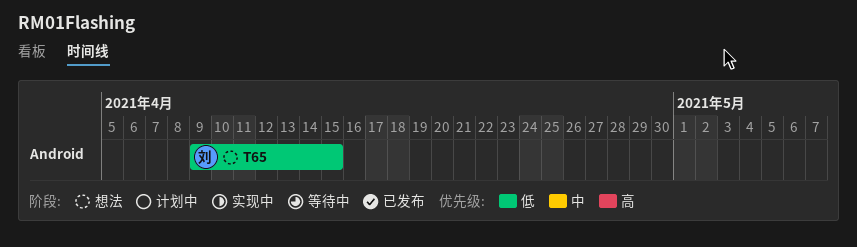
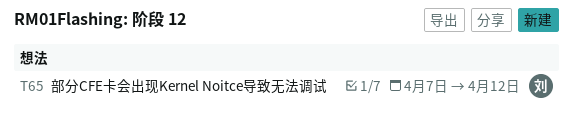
T65, start: Apr 9 -> Apr 7
T65, due: Apr 15 -> Apr 12

